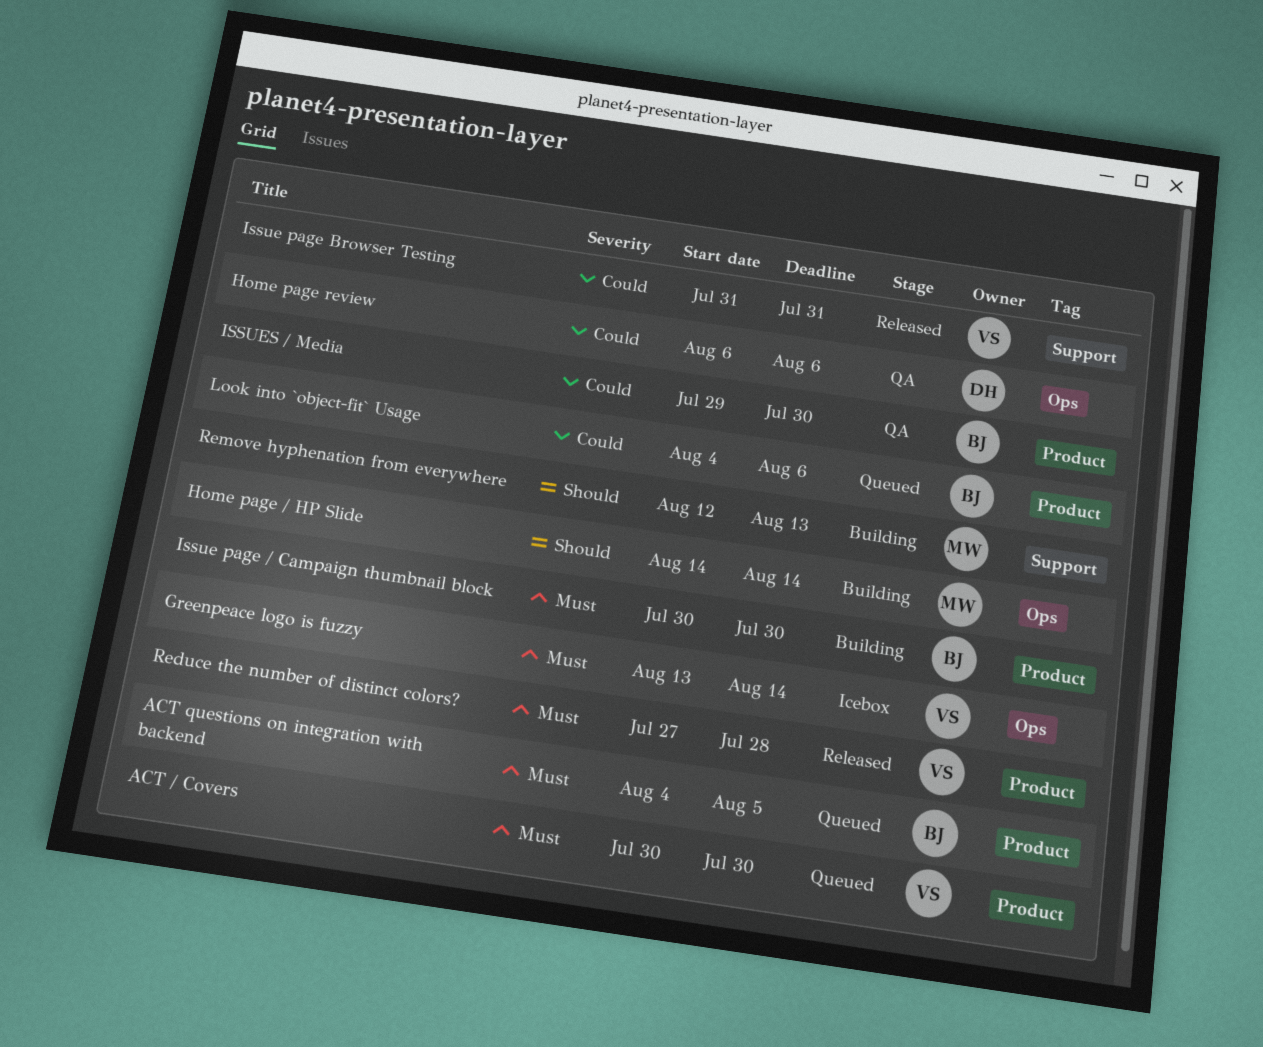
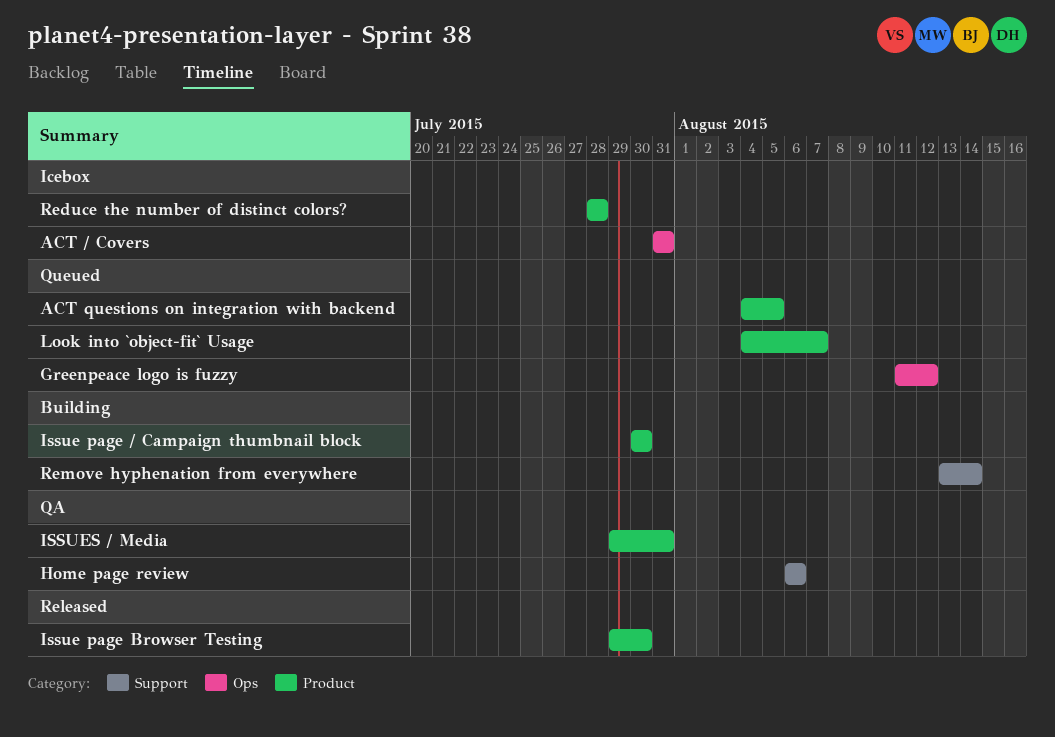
ACT / Covers, status: Queued -> Icebox
ACT / Covers, label: Product -> Ops
ACT / Covers, start: Jul 30 -> Jul 31
ACT / Covers, due: Jul 30 -> Jul 31
Greenpeace logo is fuzzy, status: Icebox -> Queued
Greenpeace logo is fuzzy, start: Aug 13 -> Aug 11
Greenpeace logo is fuzzy, due: Aug 14 -> Aug 12
Home page / HP Slide: present -> none
Home page review, label: Ops -> Support
Issue page Browser Testing, label: Support -> Product
Issue page Browser Testing, start: Jul 31 -> Jul 29
Issue page Browser Testing, due: Jul 31 -> Jul 30
ISSUES / Media, due: Jul 30 -> Jul 31
Look into `object-fit` Usage, due: Aug 6 -> Aug 7
Reduce the number of distinct colors?, status: Released -> Icebox
Reduce the number of distinct colors?, start: Jul 27 -> Jul 28
Remove hyphenation from everywhere, start: Aug 12 -> Aug 13
Remove hyphenation from everywhere, due: Aug 13 -> Aug 14

